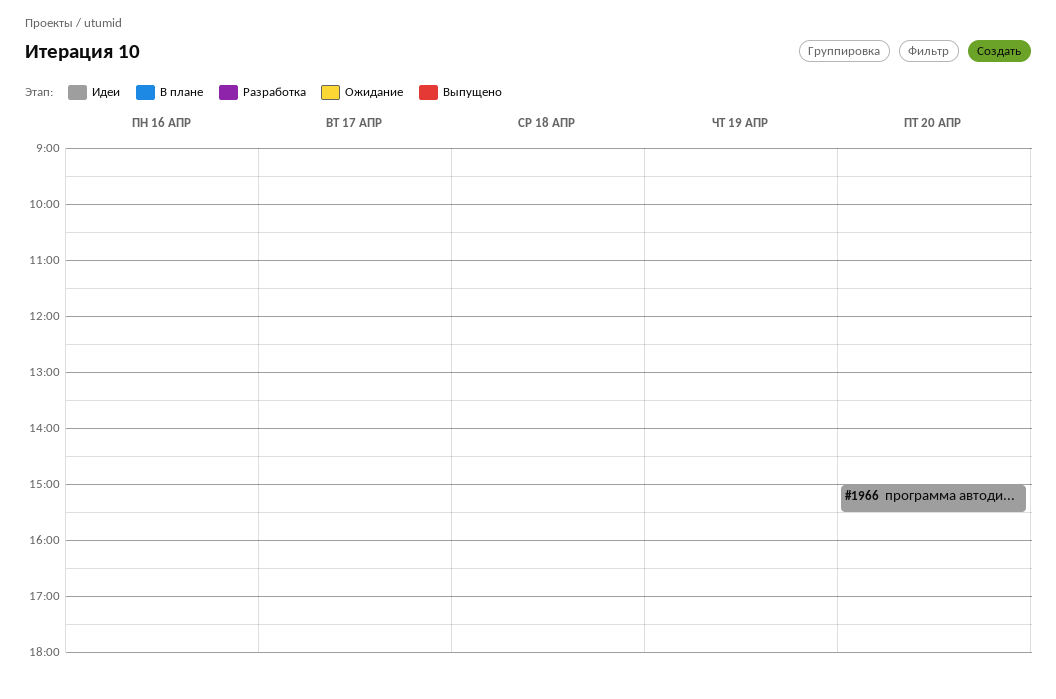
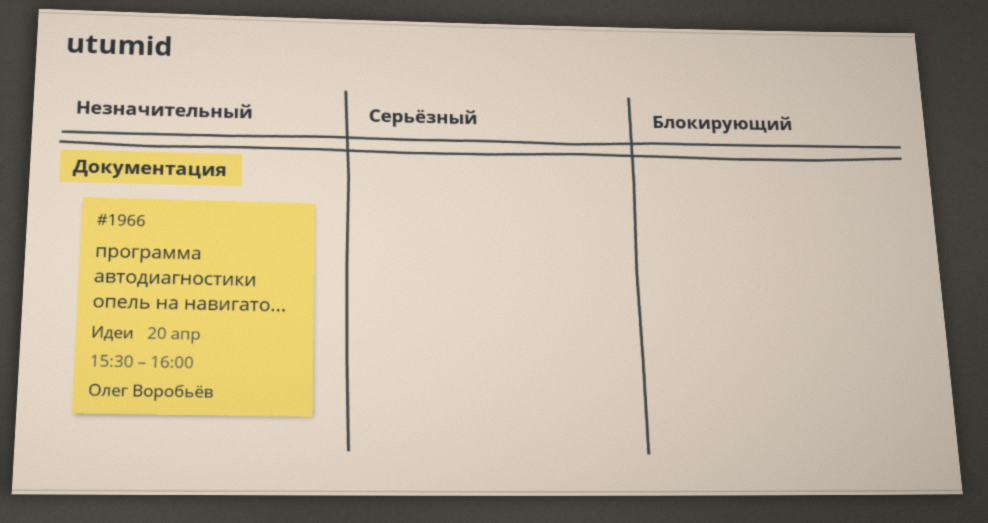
#1966, begins: 15:00 -> 15:30
#1966, ends: 15:30 -> 16:00

